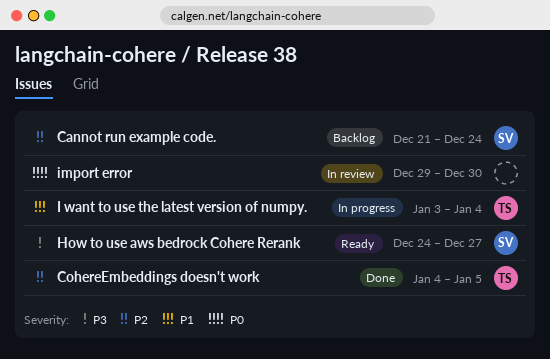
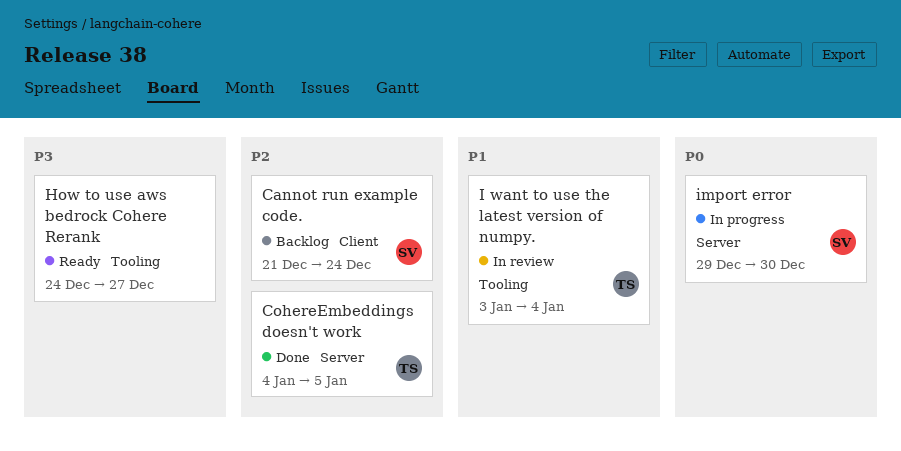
How to use aws bedrock Cohere Rerank, owner: SV -> none
I want to use the latest version of numpy., status: In progress -> In review
import error, status: In review -> In progress
import error, owner: none -> SV

